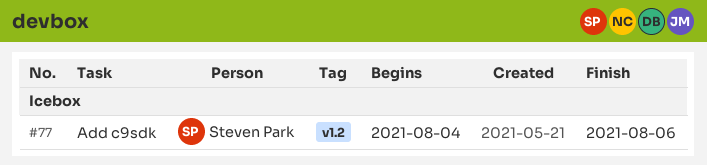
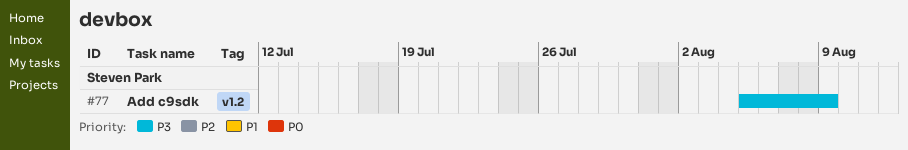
#77, start: Aug 4 -> Aug 5
#77, due: Aug 6 -> Aug 9

